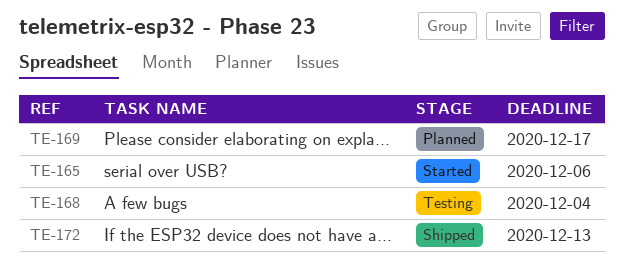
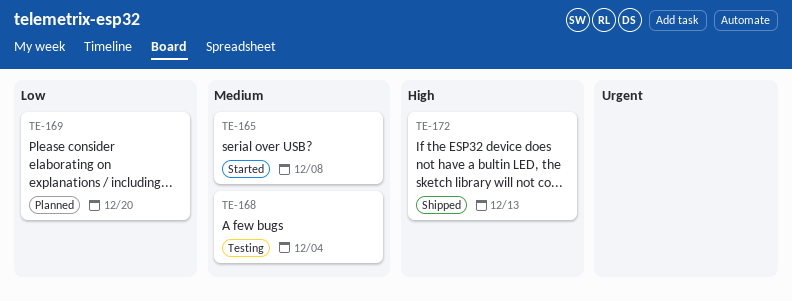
TE-165, due: Dec 6 -> Dec 8
TE-169, due: Dec 17 -> Dec 20

